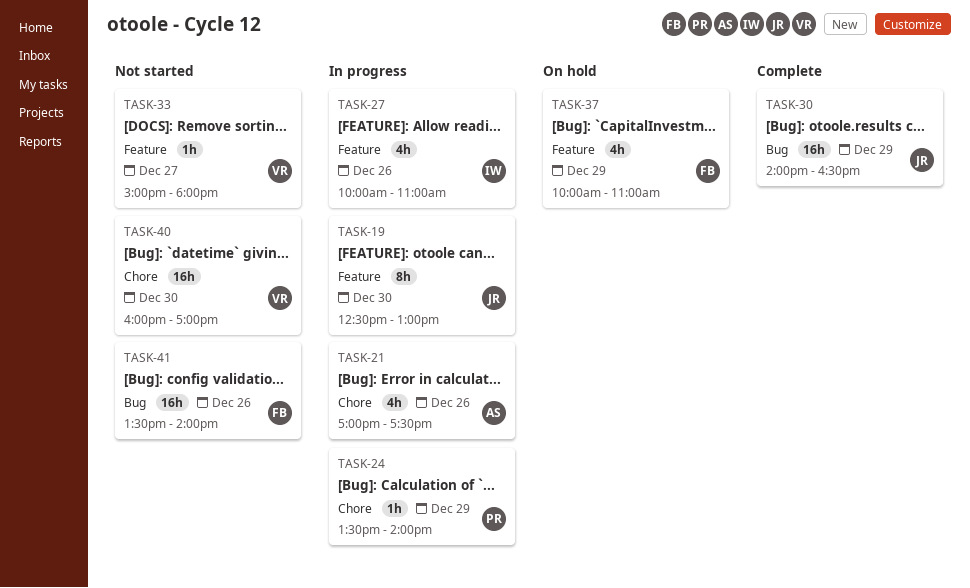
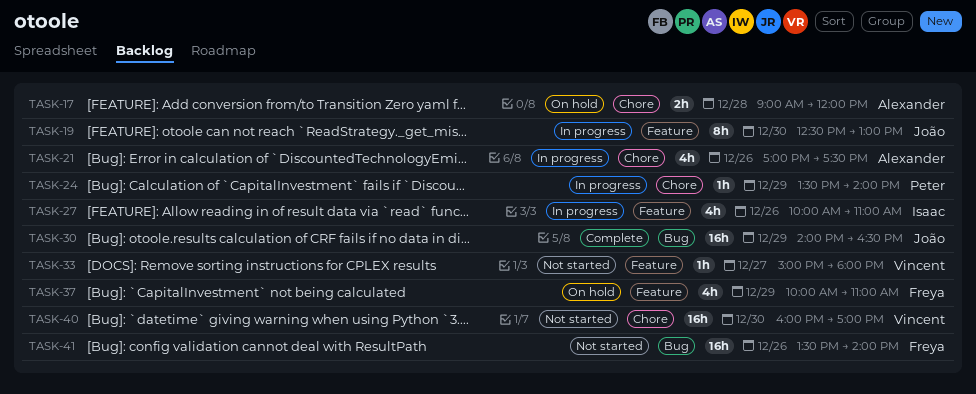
TASK-17: none -> present

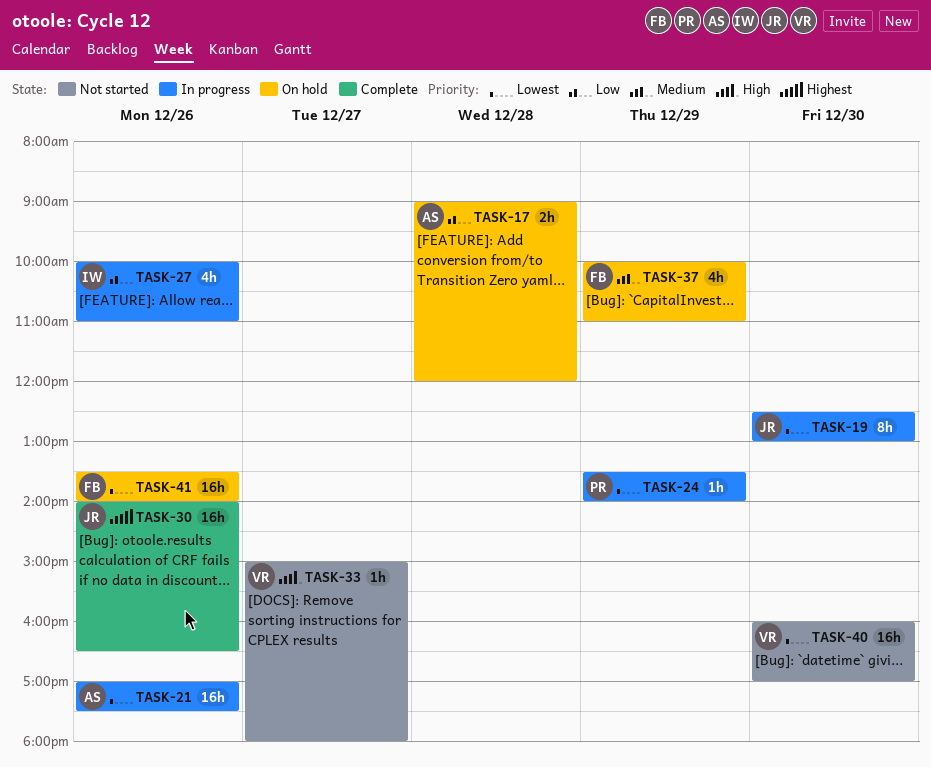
TASK-21, estimate: 4h -> 16h
TASK-30, day: Dec 29 -> Dec 26
TASK-41, status: Not started -> On hold

